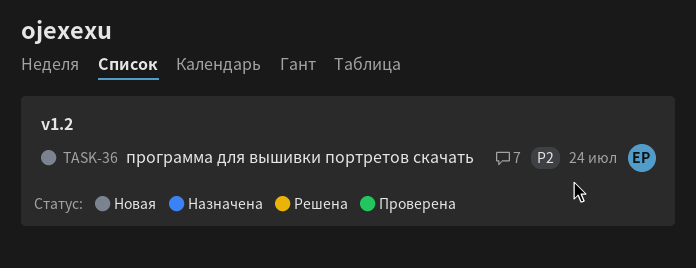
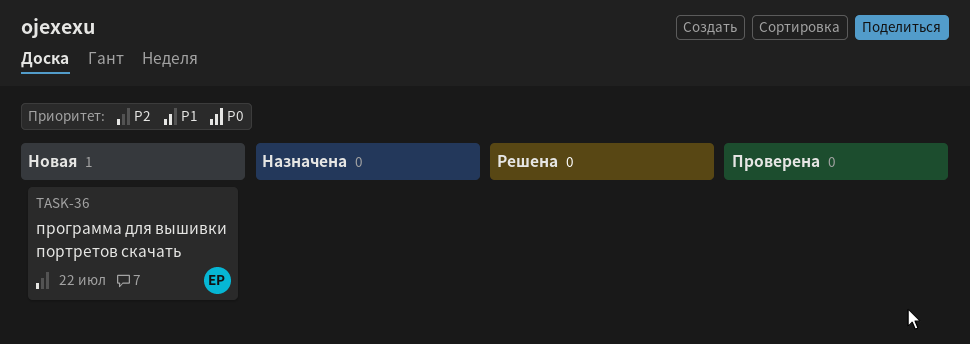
TASK-36, due: Jul 24 -> Jul 22

